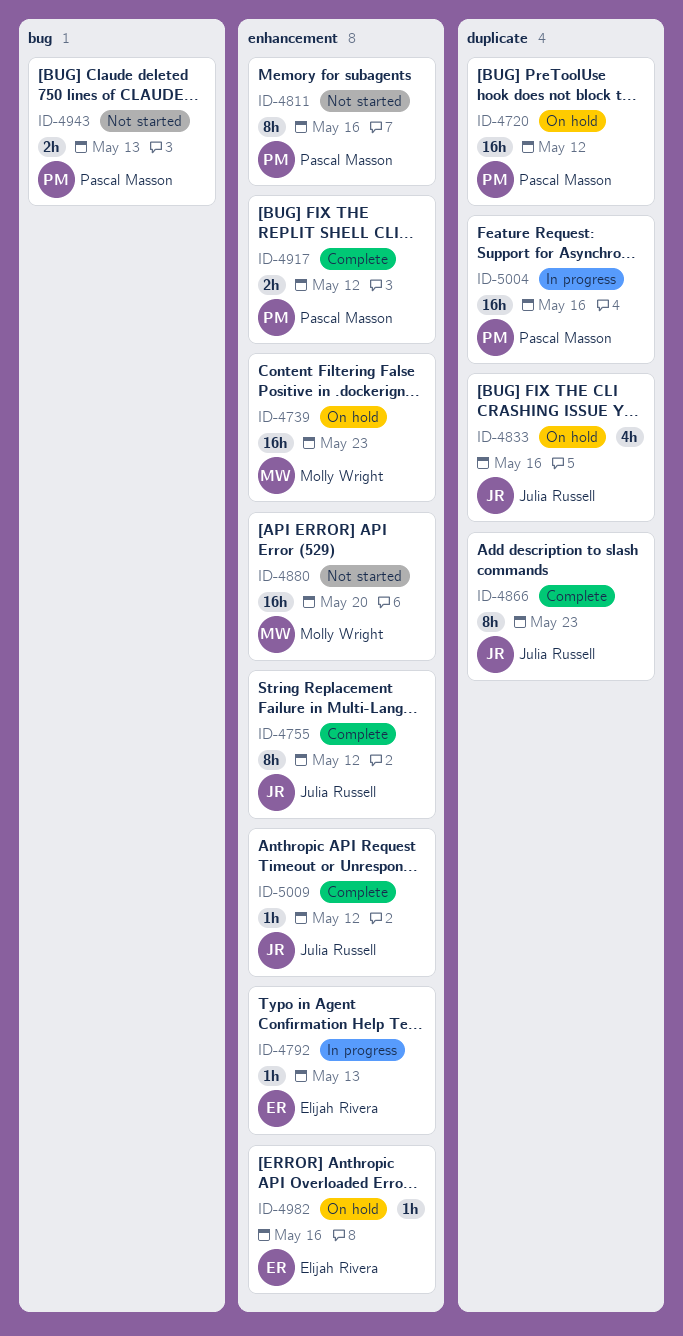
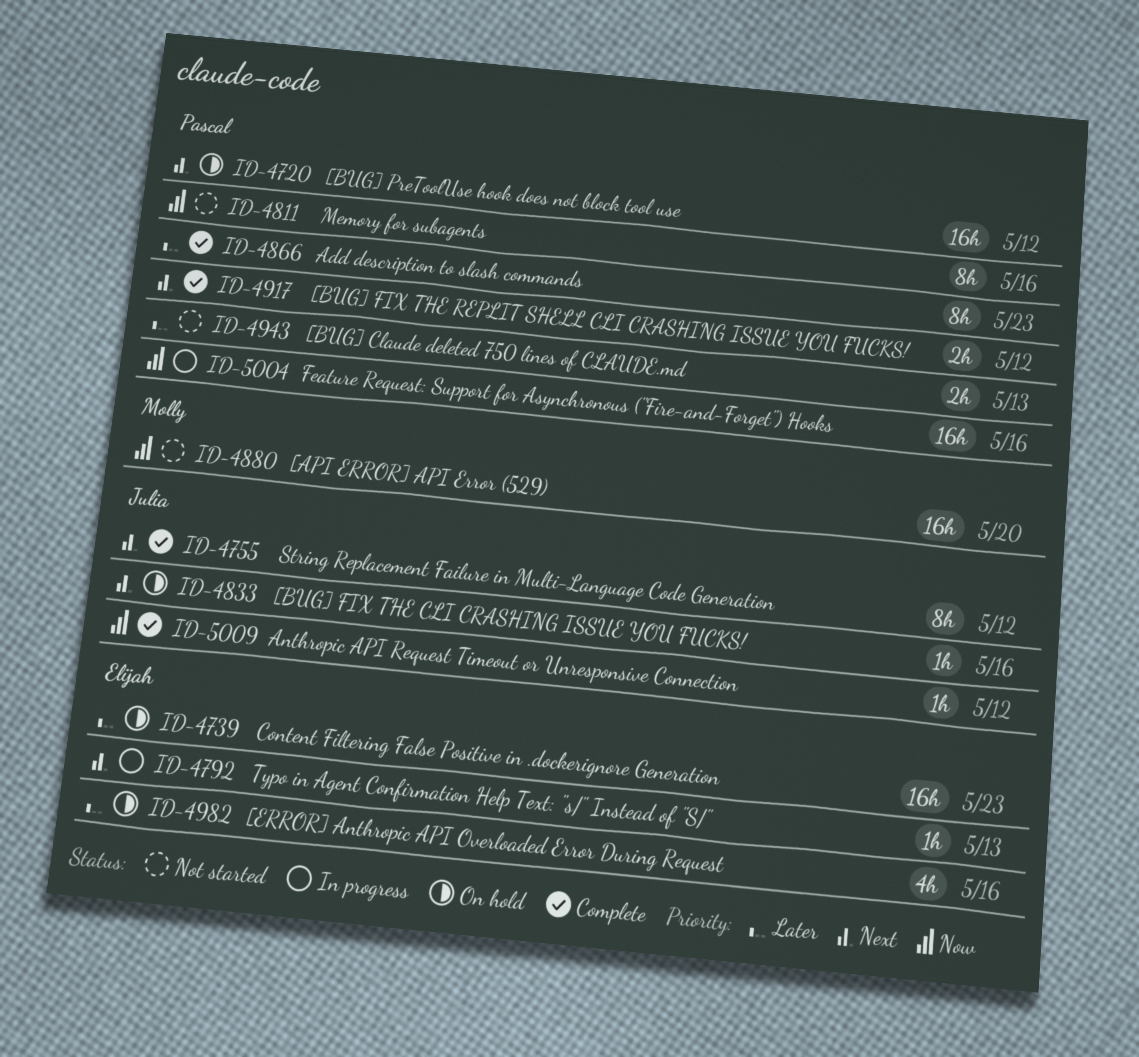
ID-4739, owner: Molly Wright -> Elijah Rivera
ID-4833, estimate: 4h -> 1h
ID-4866, owner: Julia Russell -> Pascal Masson
ID-4982, estimate: 1h -> 4h

